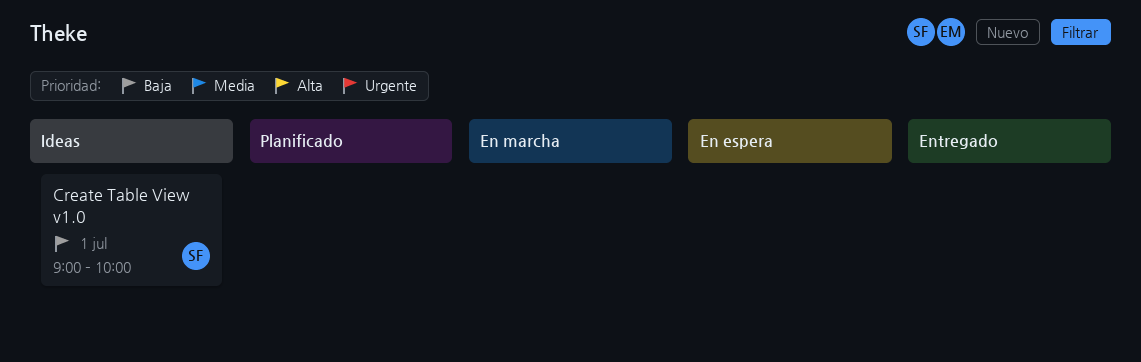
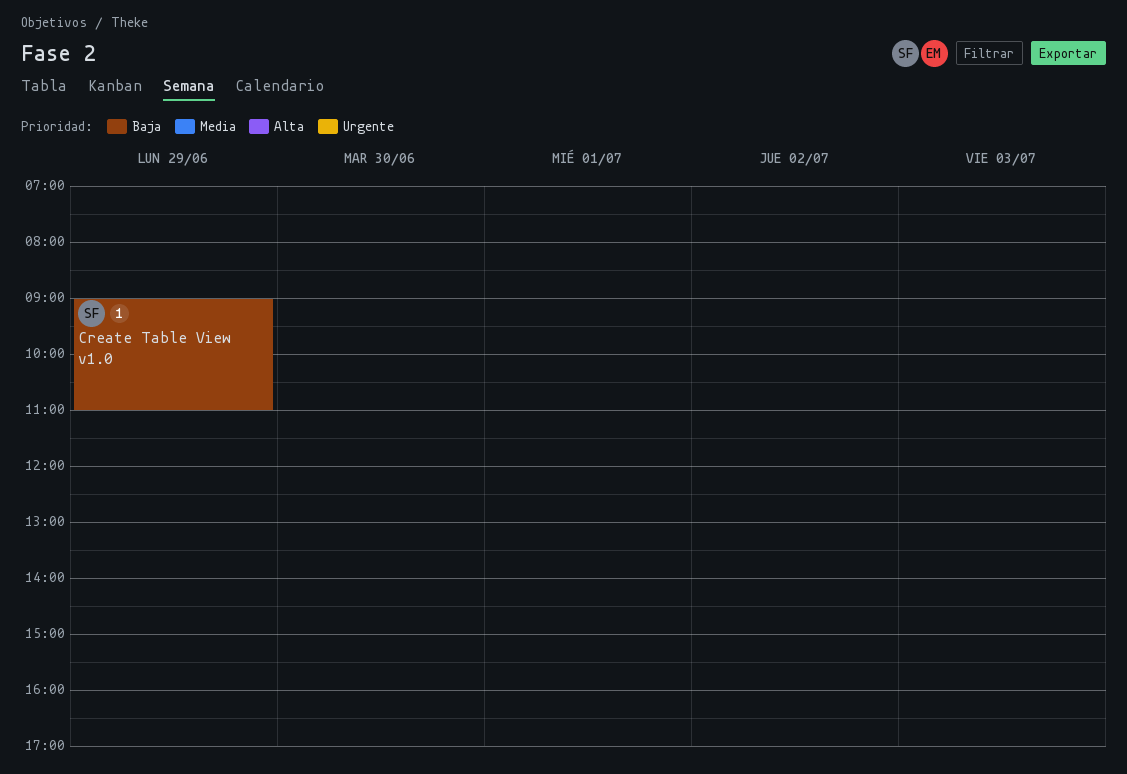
Create Table View v1.0, day: Jul 1 -> Jun 29
Create Table View v1.0, ends: 10:00 -> 11:00

